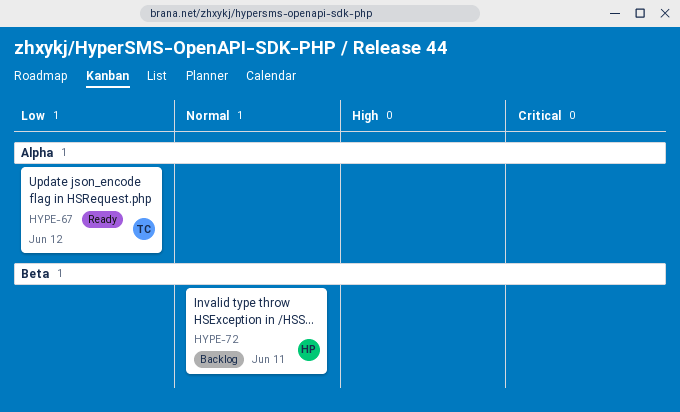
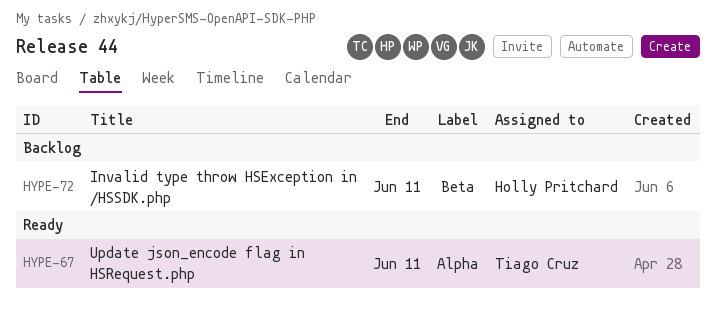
HYPE-67, due: Jun 12 -> Jun 11

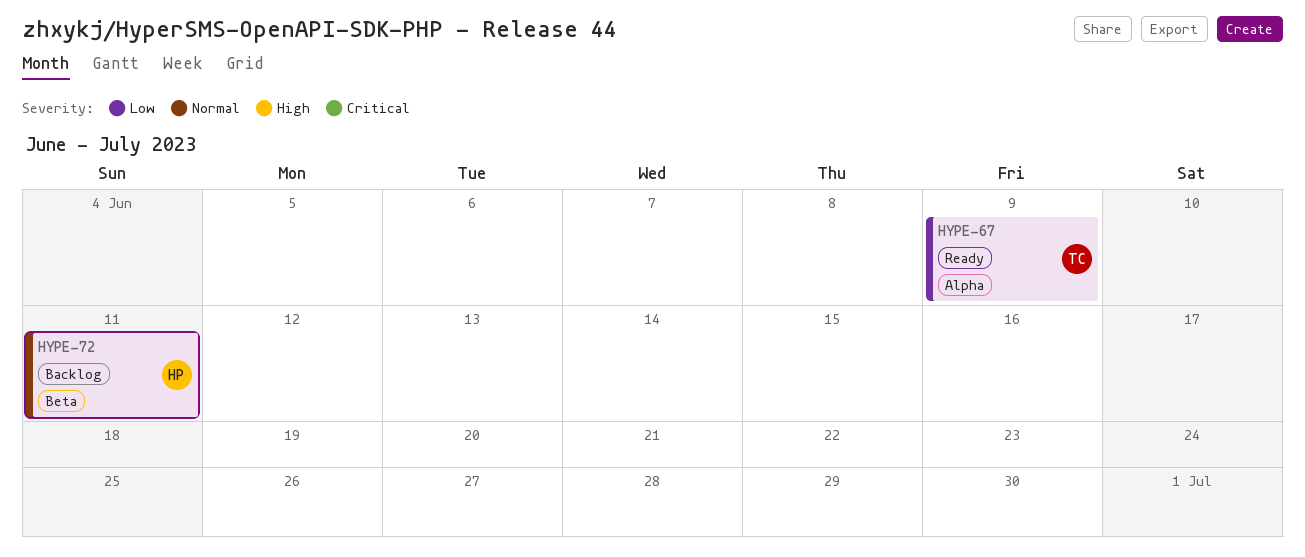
HYPE-67, due: Jun 11 -> Jun 9

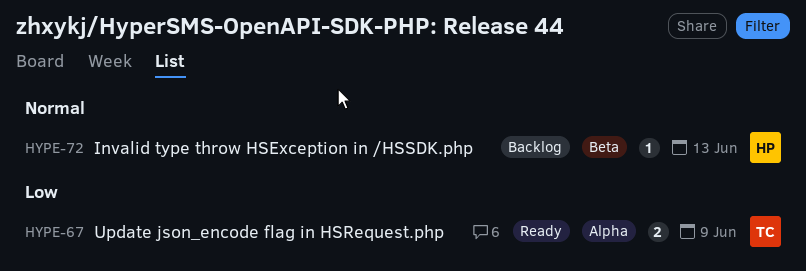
HYPE-72, due: Jun 11 -> Jun 13

